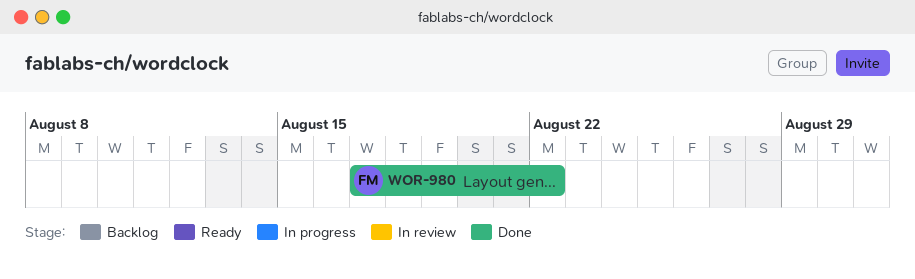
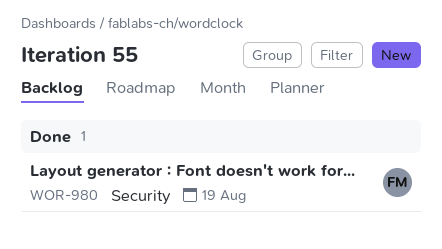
WOR-980, due: Aug 22 -> Aug 19

